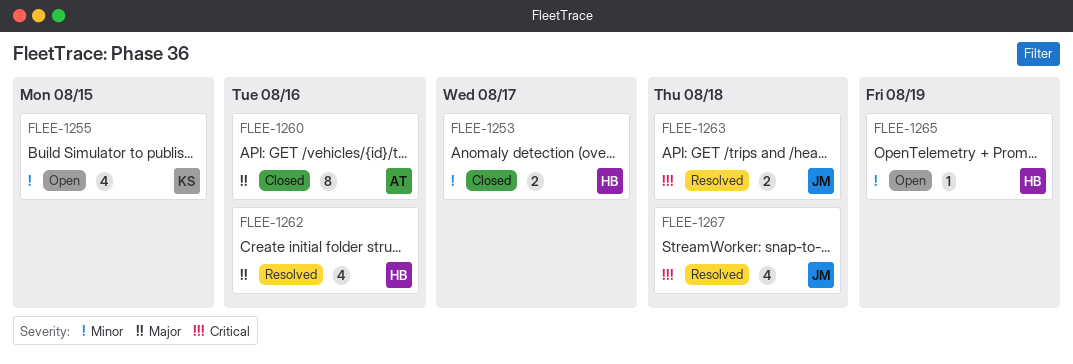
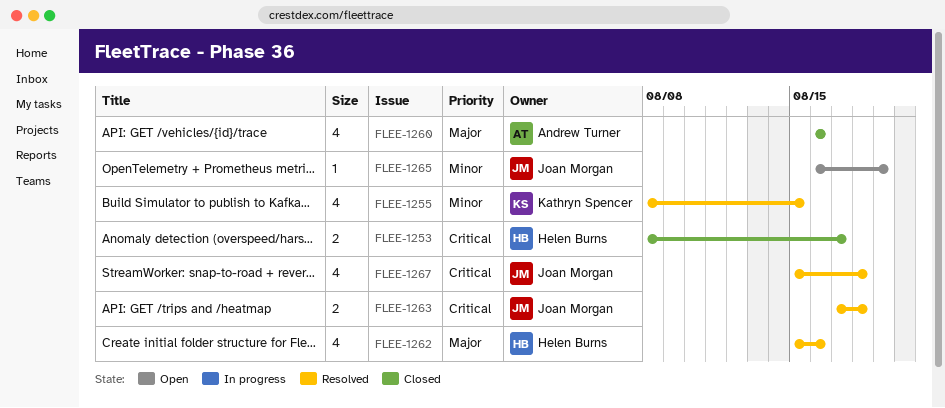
FLEE-1253, priority: Minor -> Critical
FLEE-1255, status: Open -> Resolved
FLEE-1260, estimate: 8 -> 4
FLEE-1265, owner: Helen Burns -> Joan Morgan

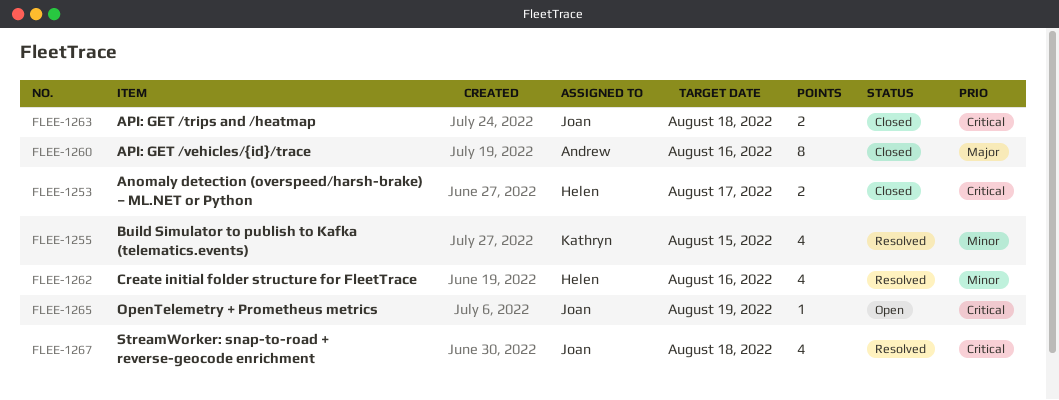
FLEE-1260, estimate: 4 -> 8
FLEE-1262, priority: Major -> Minor
FLEE-1263, status: Resolved -> Closed
FLEE-1265, priority: Minor -> Critical

